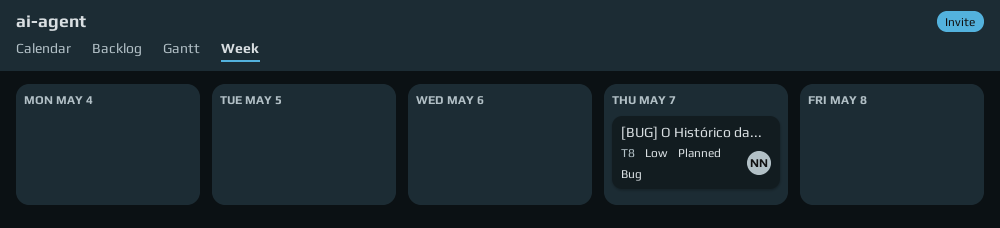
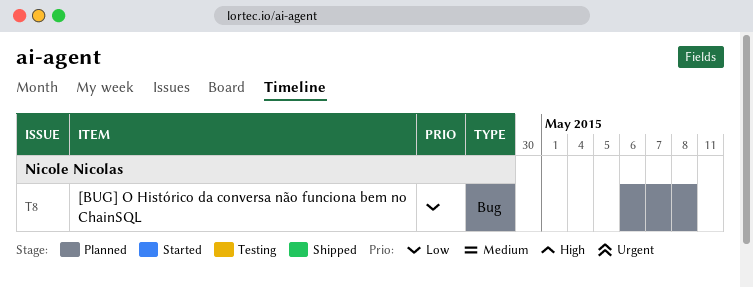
T8, due: May 7 -> May 8

